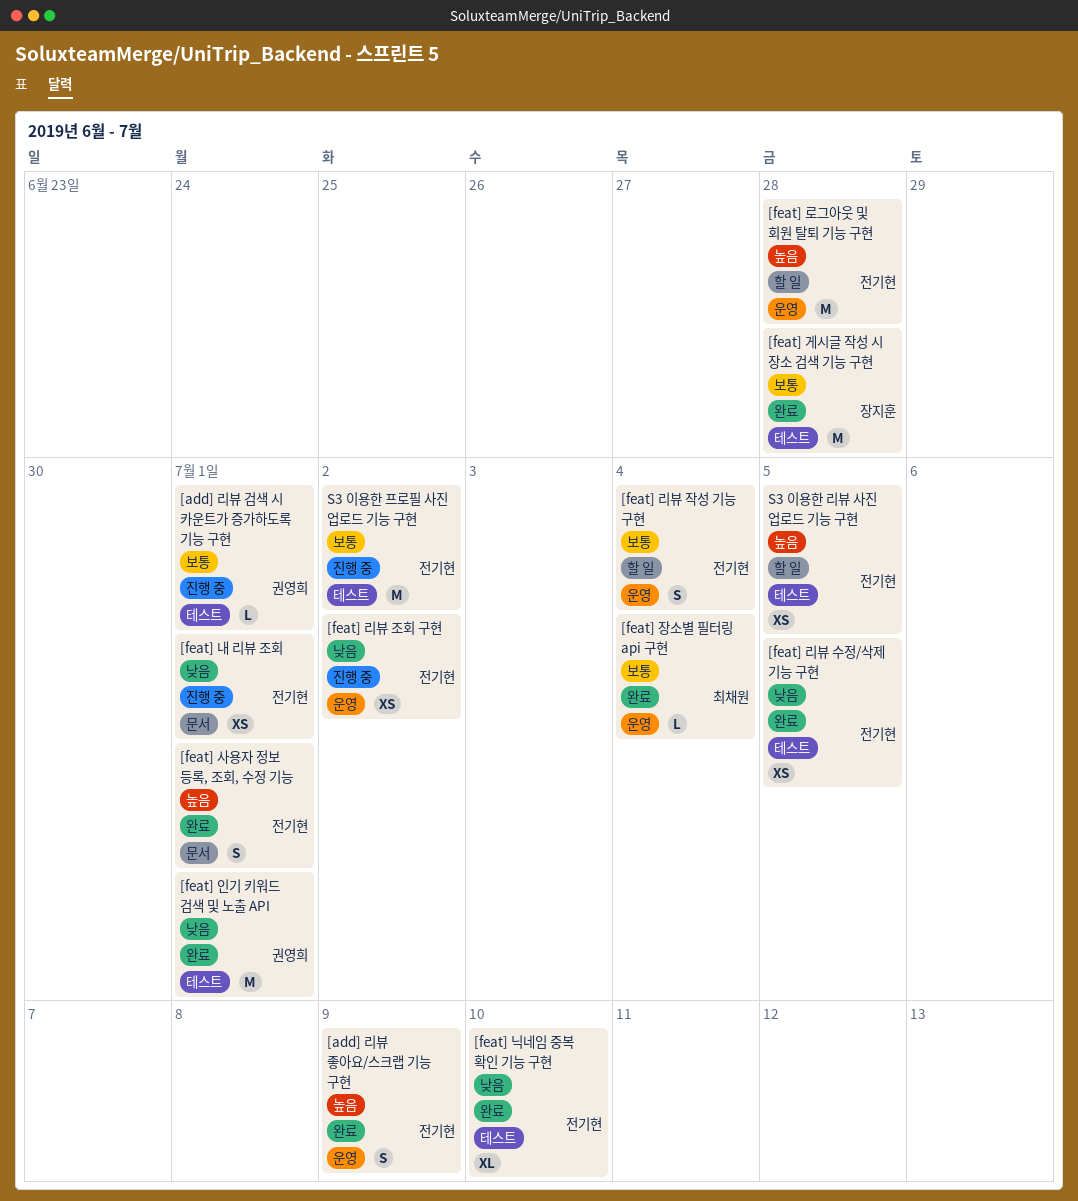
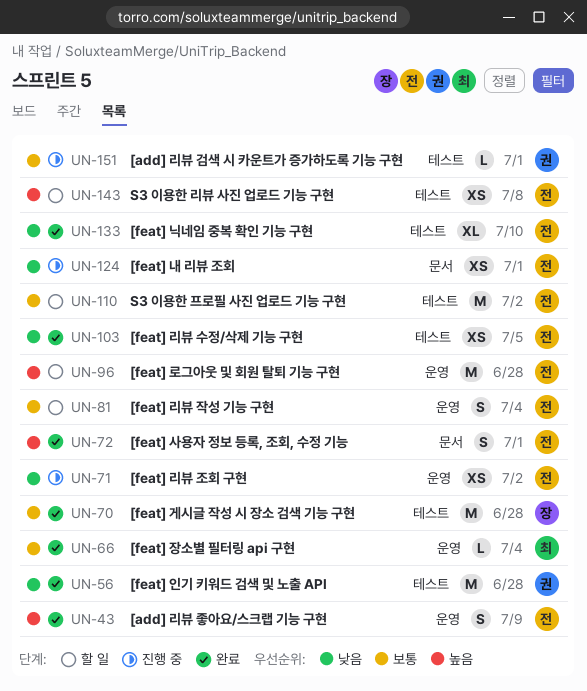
[feat] 인기 키워드 검색 및 노출 API, due: Jul 1 -> Jun 28
S3 이용한 리뷰 사진 업로드 기능 구현, due: Jul 5 -> Jul 8
S3 이용한 프로필 사진 업로드 기능 구현, status: 진행 중 -> 할 일

